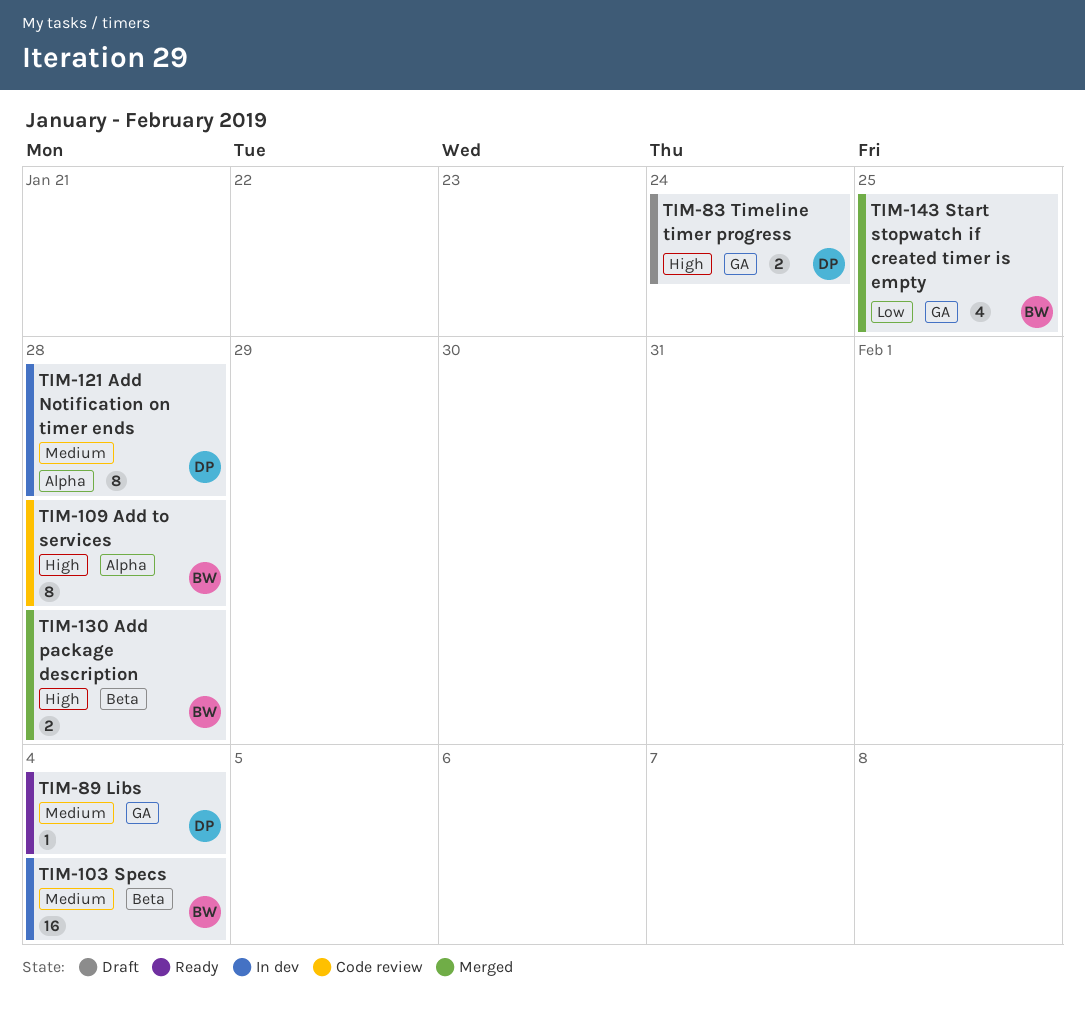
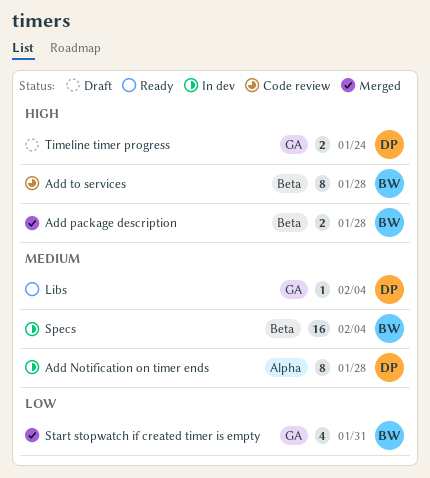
Add to services, label: Alpha -> Beta
Start stopwatch if created timer is empty, due: Jan 25 -> Jan 31

